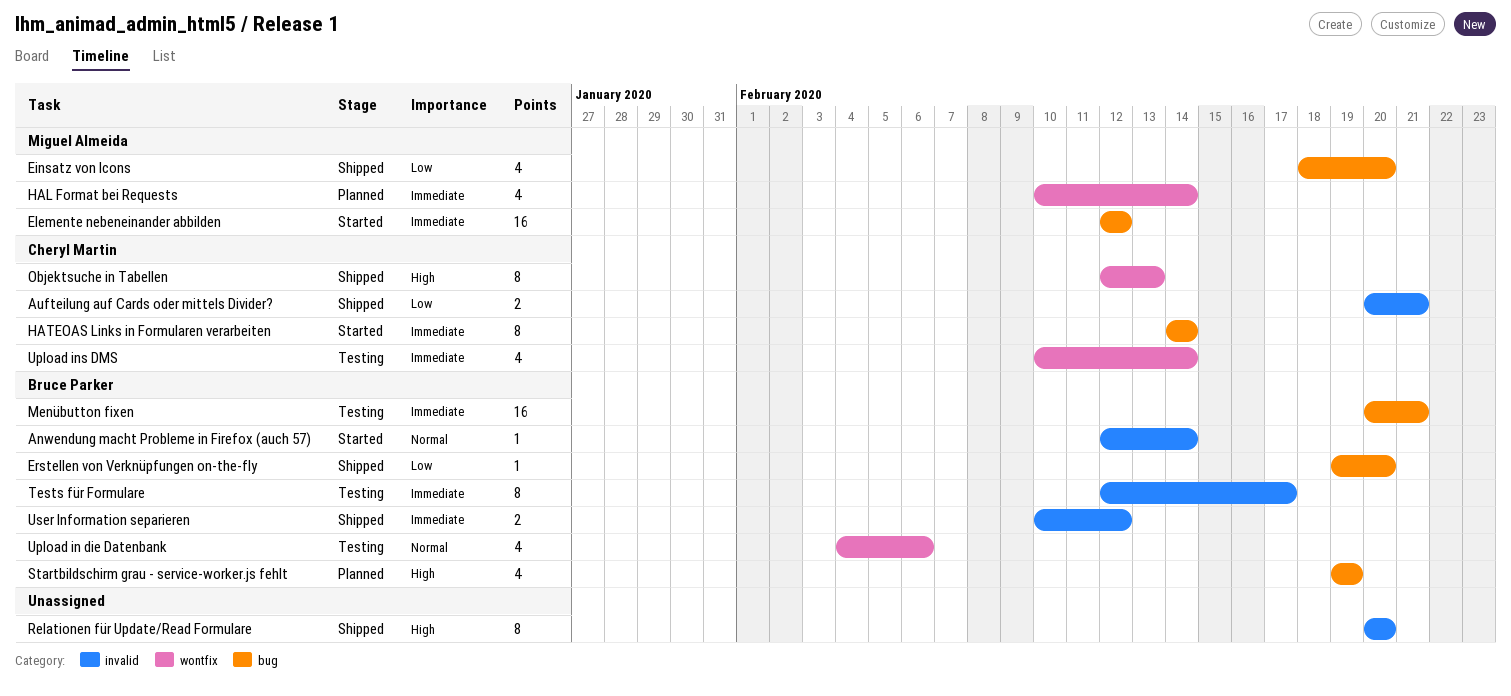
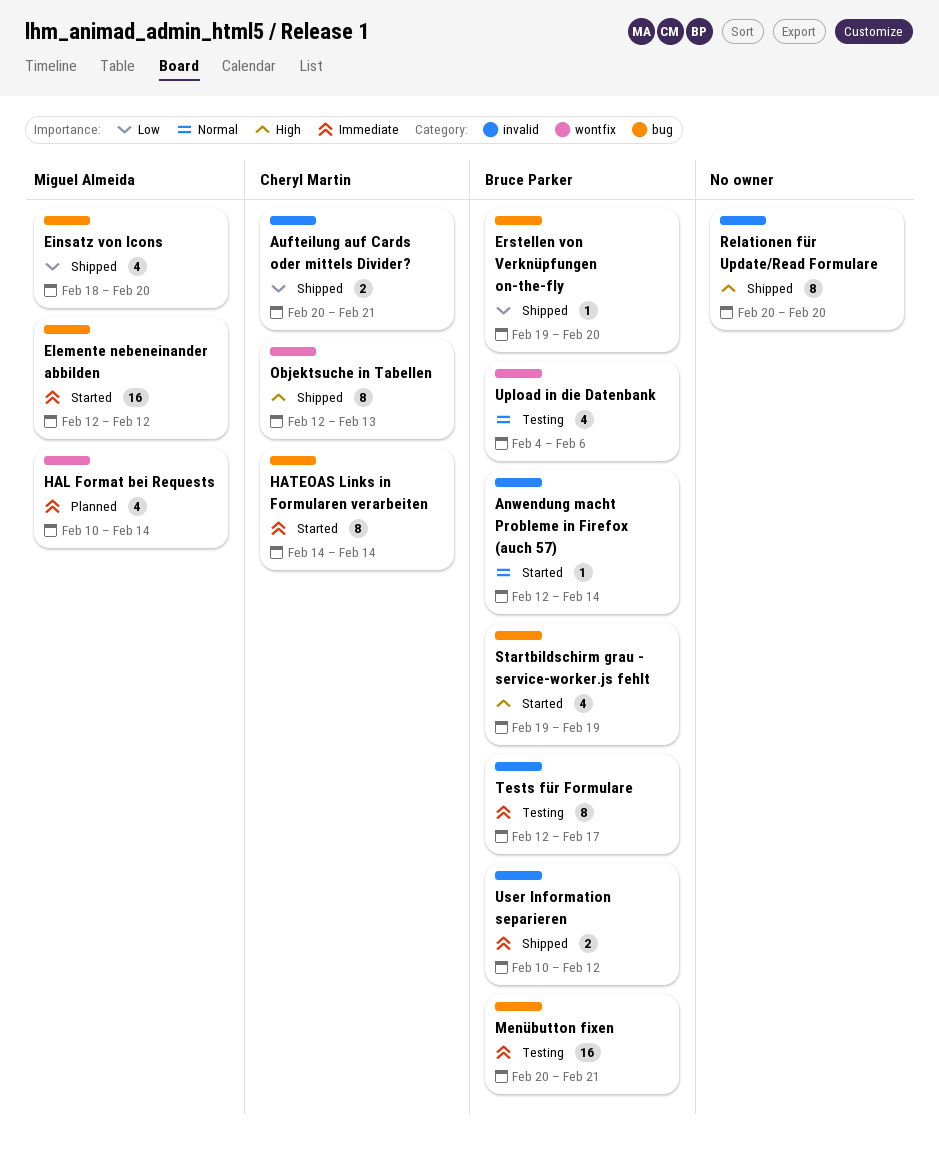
Startbildschirm grau - service-worker.js fehlt, status: Planned -> Started
Upload ins DMS: present -> none

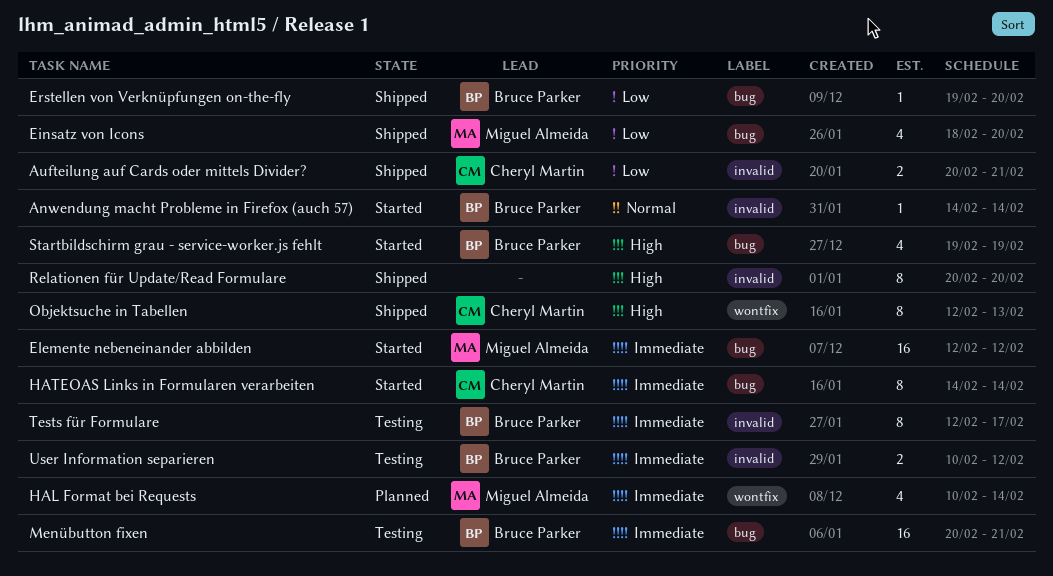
Anwendung macht Probleme in Firefox (auch 57), start: Feb 12 -> Feb 14
Upload in die Datenbank: present -> none
User Information separieren, status: Shipped -> Testing

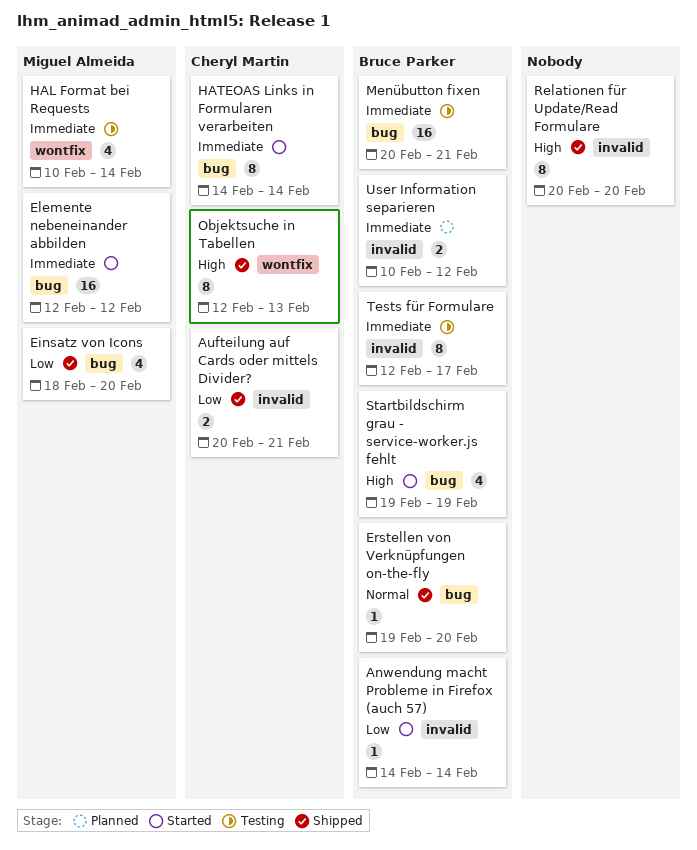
Anwendung macht Probleme in Firefox (auch 57), priority: Normal -> Low
Erstellen von Verknüpfungen on-the-fly, priority: Low -> Normal
HAL Format bei Requests, status: Planned -> Testing
User Information separieren, status: Testing -> Planned

